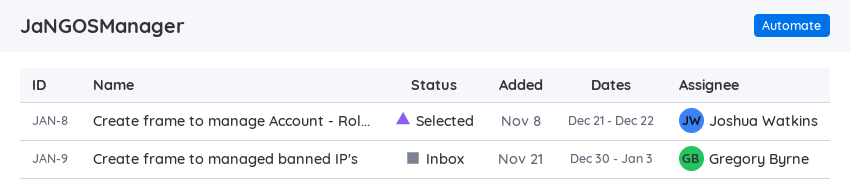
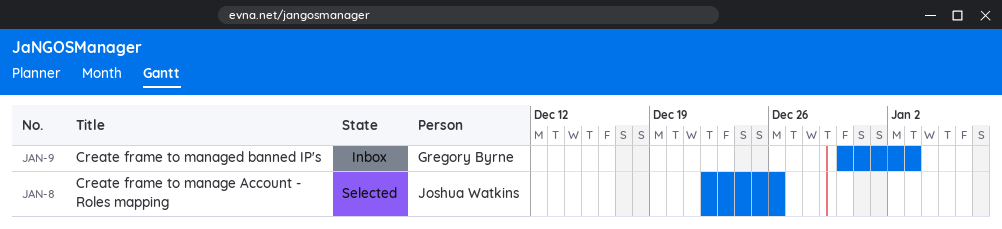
JAN-8, start: Dec 21 -> Dec 22
JAN-8, due: Dec 22 -> Dec 26

